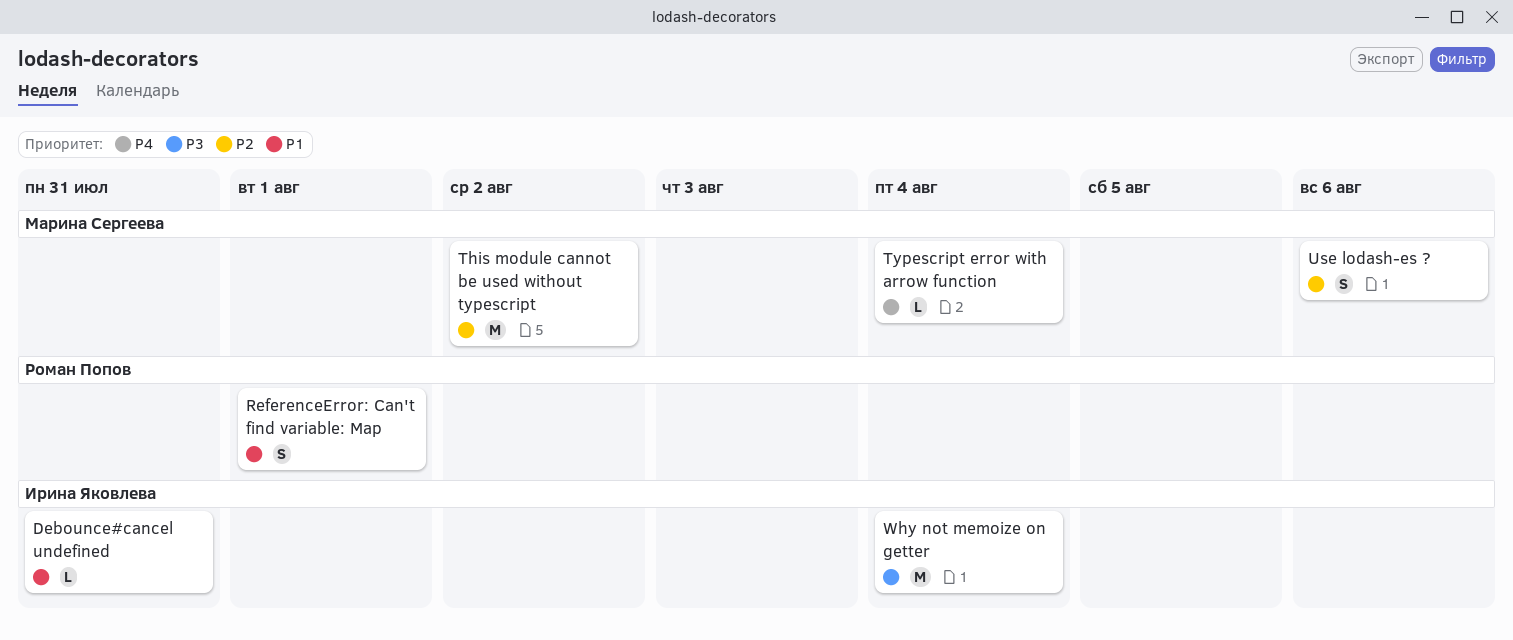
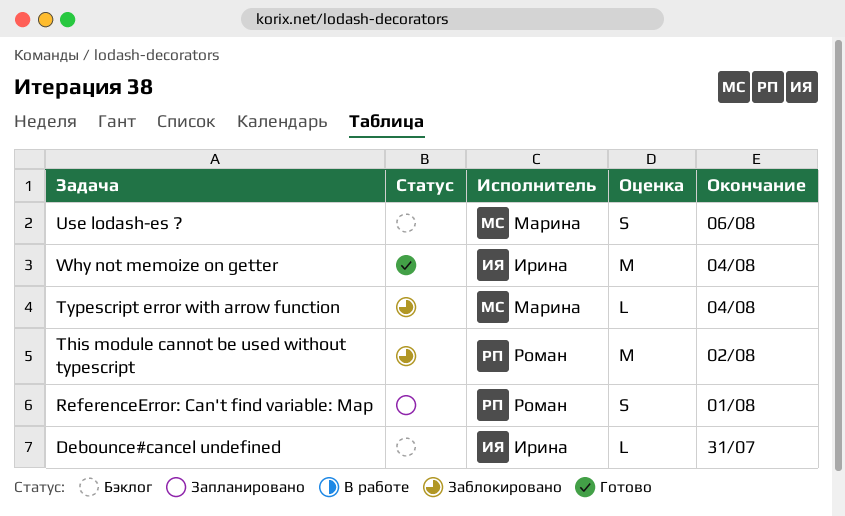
This module cannot be used without typescript, owner: Марина Сергеева -> Роман Попов

